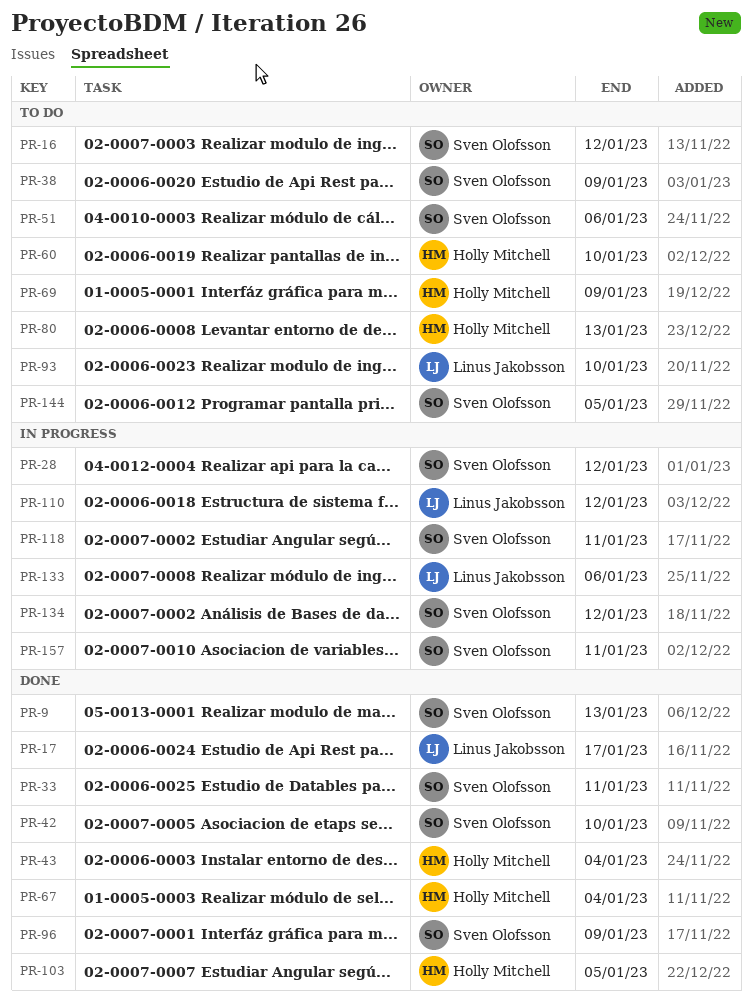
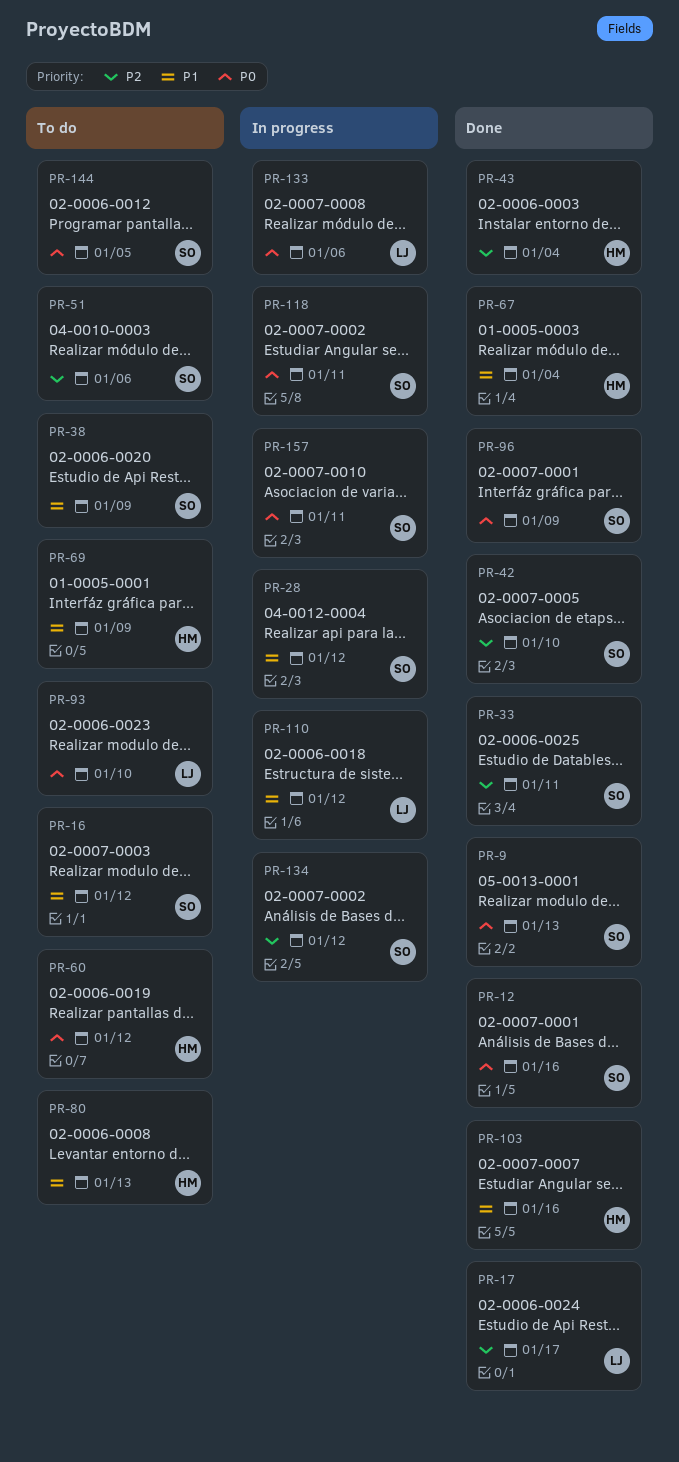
PR-12: none -> present
PR-60, due: Jan 10 -> Jan 12
PR-103, due: Jan 5 -> Jan 16

